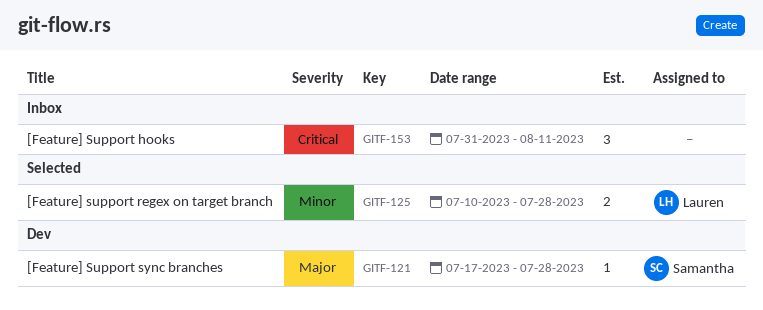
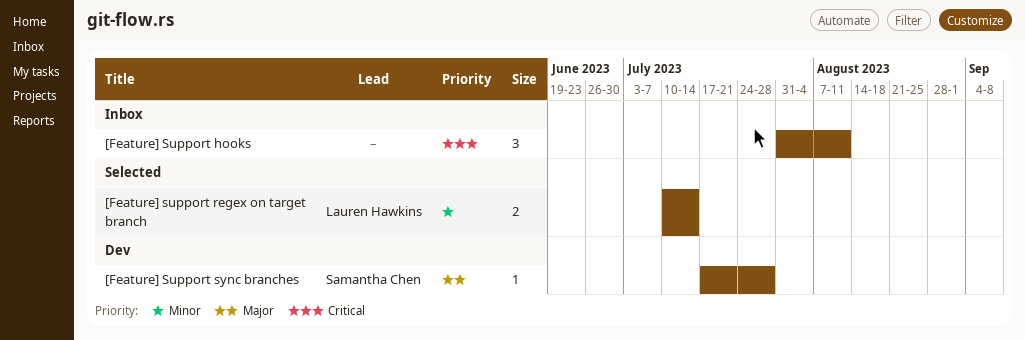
[Feature] support regex on target branch, due: Jul 28 -> Jul 14

